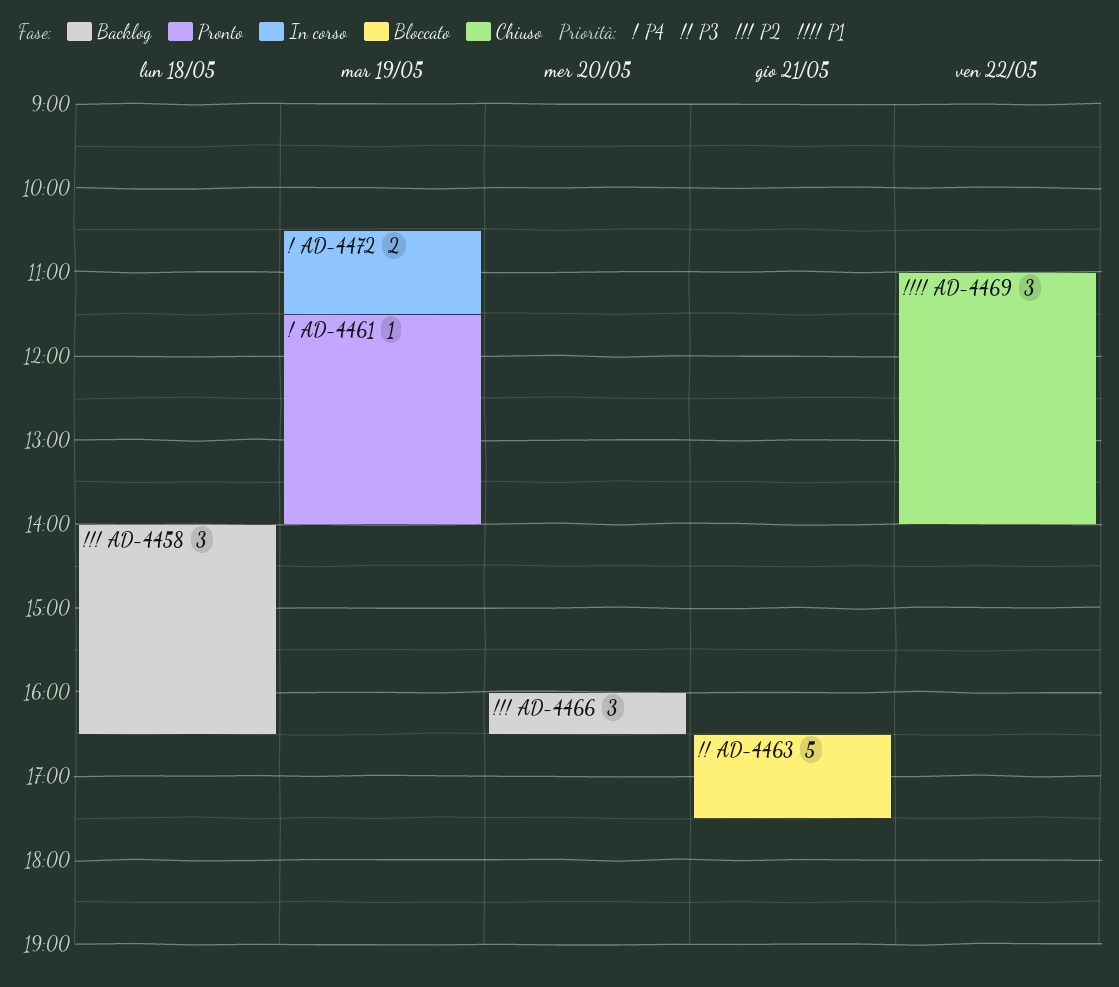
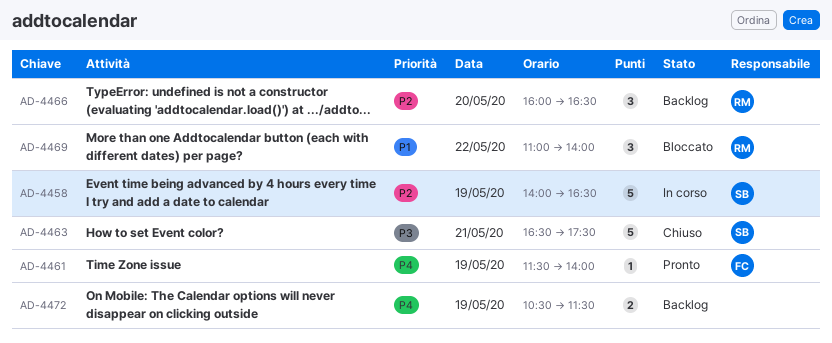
AD-4458, status: Backlog -> In corso
AD-4458, estimate: 3 -> 5
AD-4458, day: May 18 -> May 19
AD-4463, status: Bloccato -> Chiuso
AD-4469, status: Chiuso -> Bloccato
AD-4472, status: In corso -> Backlog

